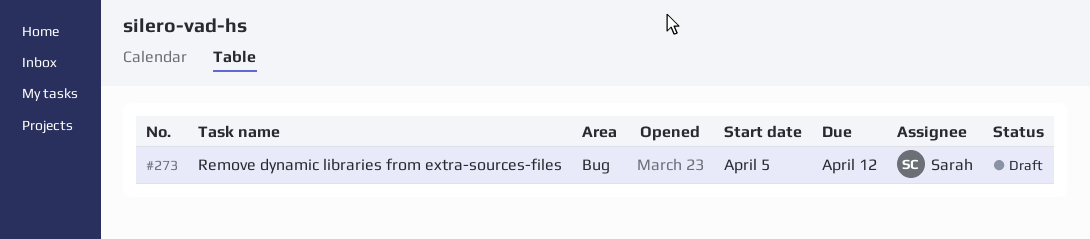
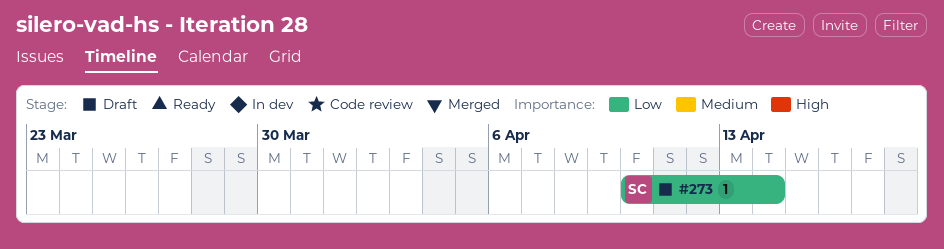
#273, start: Apr 5 -> Apr 10
#273, due: Apr 12 -> Apr 14

